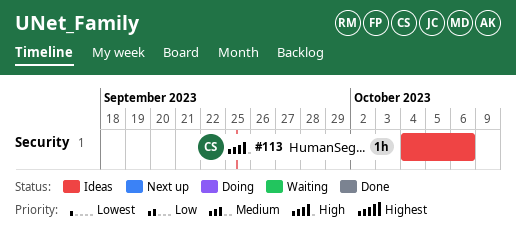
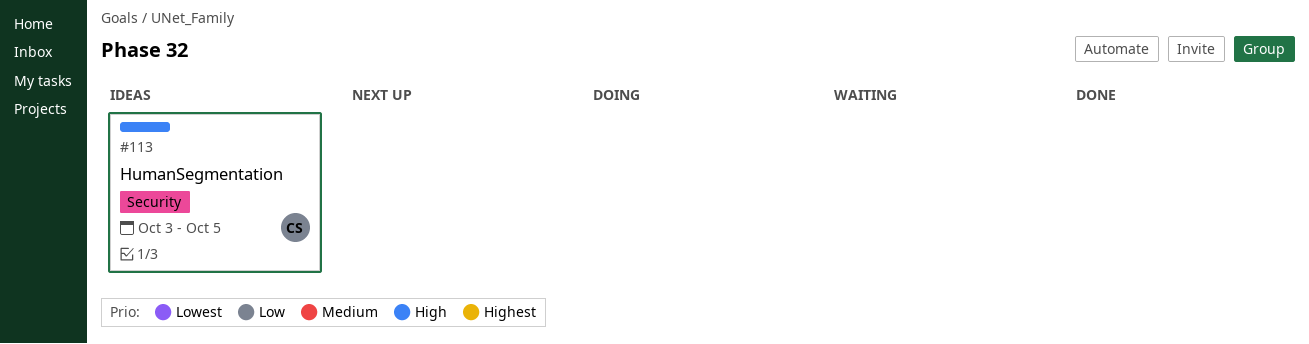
#113, start: Oct 4 -> Oct 3
#113, due: Oct 6 -> Oct 5

